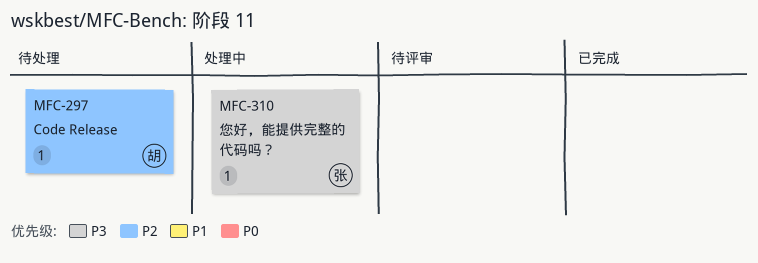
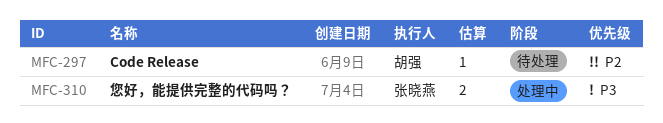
MFC-310, estimate: 1 -> 2

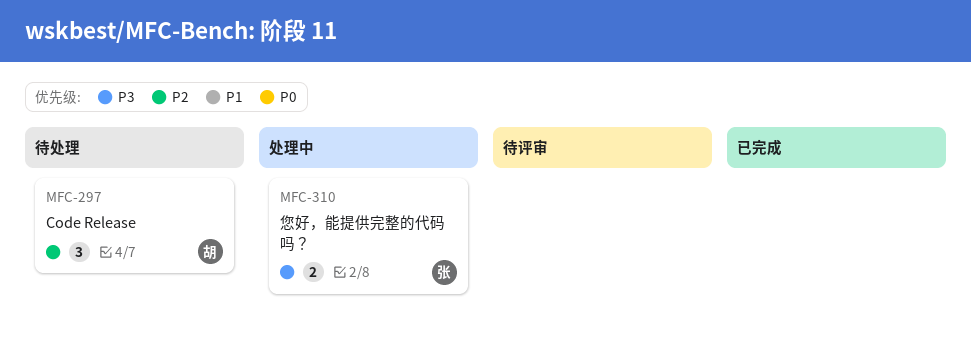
MFC-297, estimate: 1 -> 3

